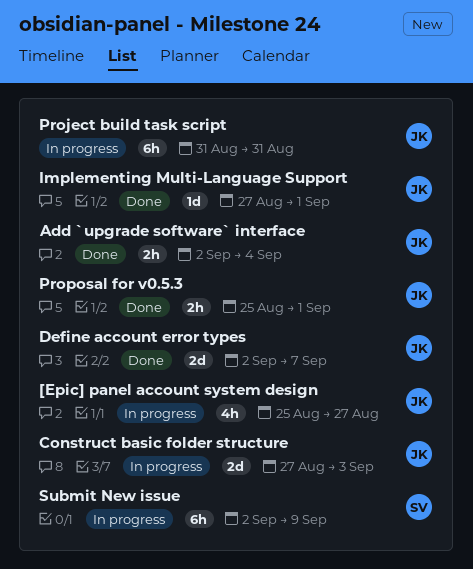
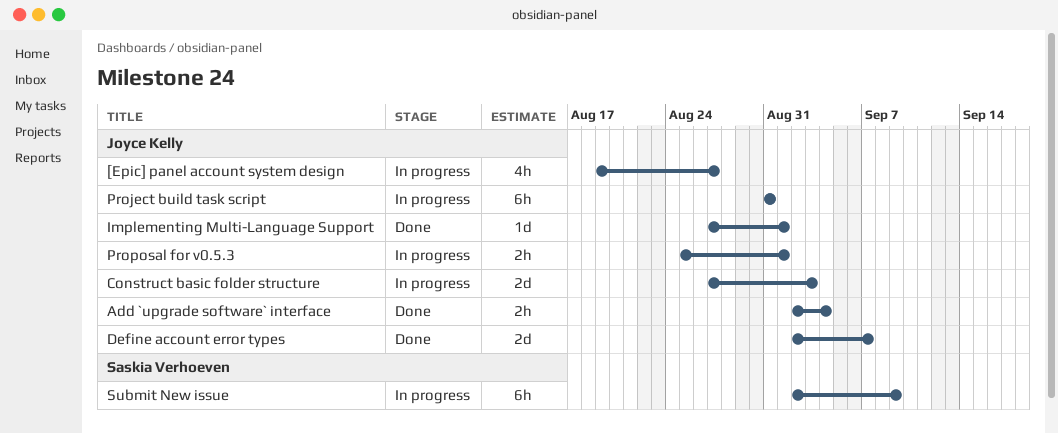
[Epic] panel account system design, start: Aug 25 -> Aug 19
Proposal for v0.5.3, status: Done -> In progress

